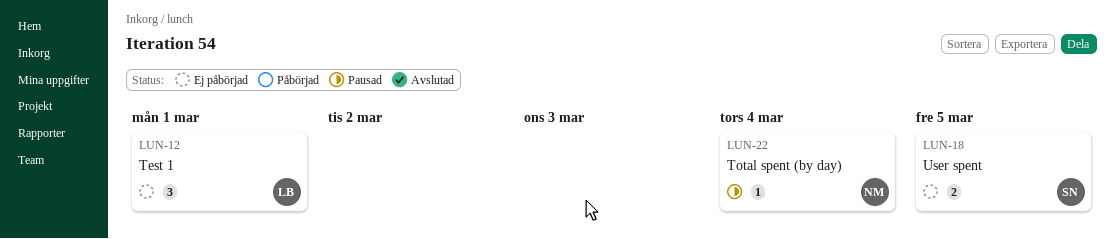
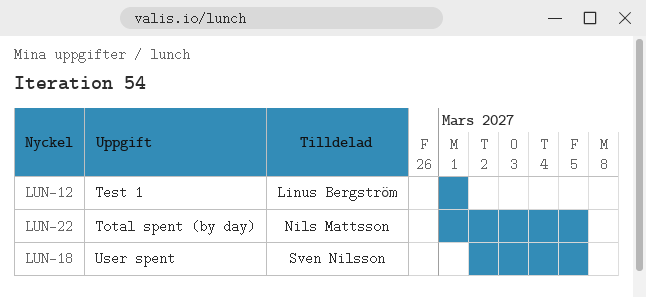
LUN-22, due: Mar 4 -> Mar 5

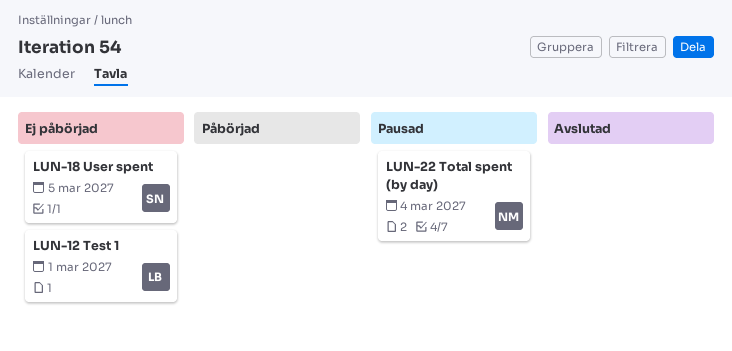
LUN-22, due: Mar 5 -> Mar 4

